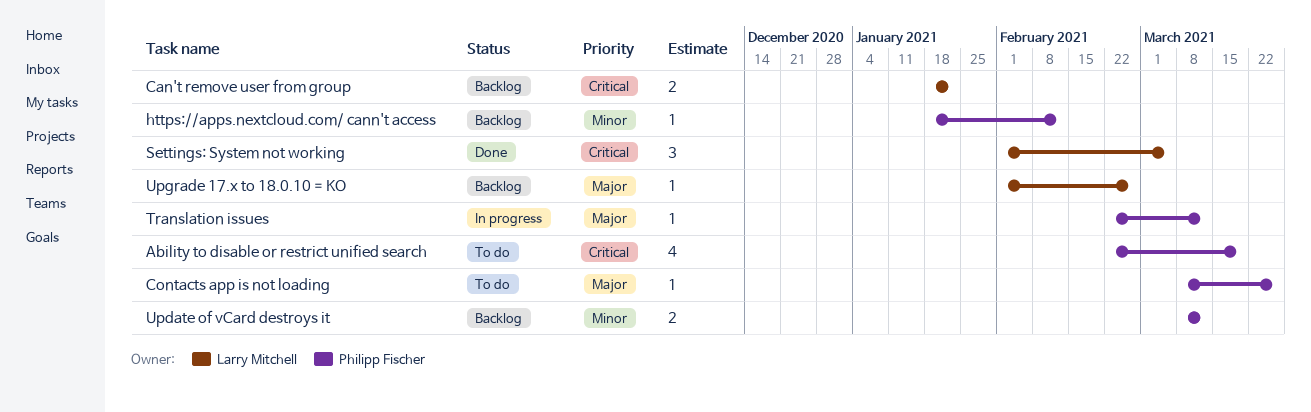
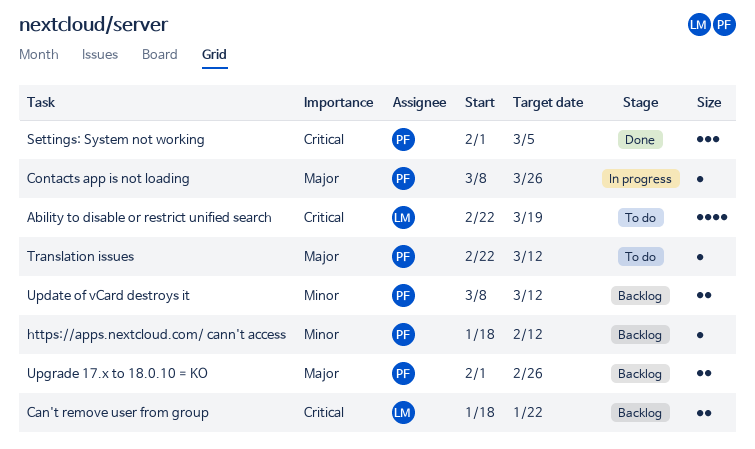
Ability to disable or restrict unified search, owner: Philipp Fischer -> Larry Mitchell
Contacts app is not loading, status: To do -> In progress
Settings: System not working, owner: Larry Mitchell -> Philipp Fischer
Translation issues, status: In progress -> To do
Upgrade 17.x to 18.0.10 = KO, owner: Larry Mitchell -> Philipp Fischer
Upgrade 17.x to 18.0.10 = KO, estimate: 1 -> 2

